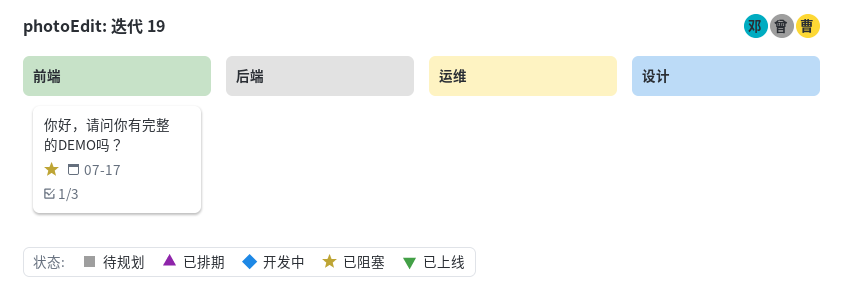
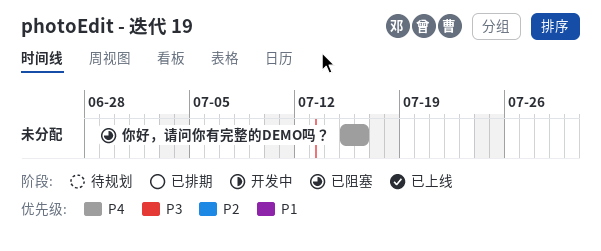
你好，请问你有完整的DEMO吗？, due: Jul 17 -> Jul 16

